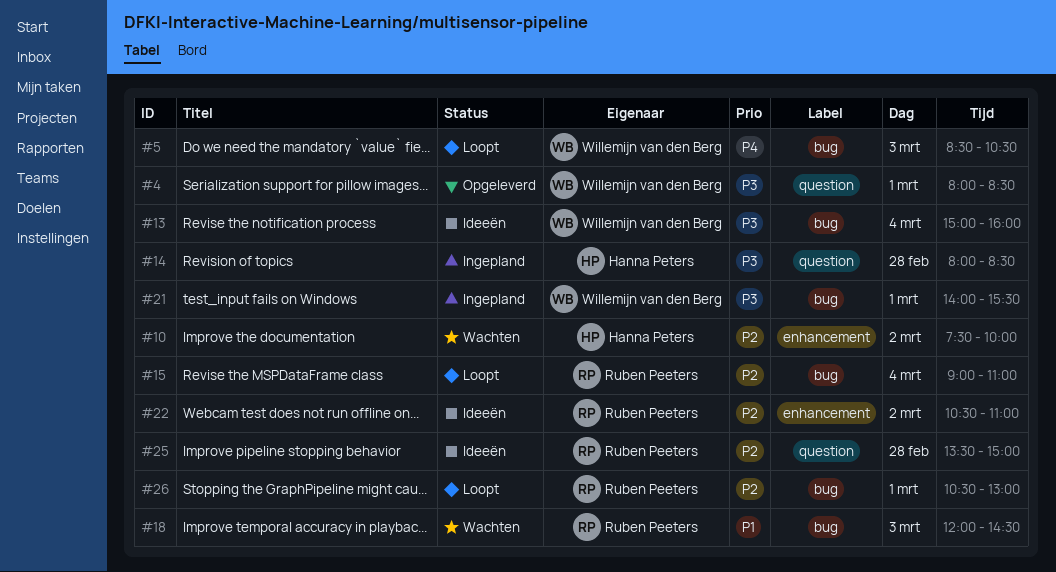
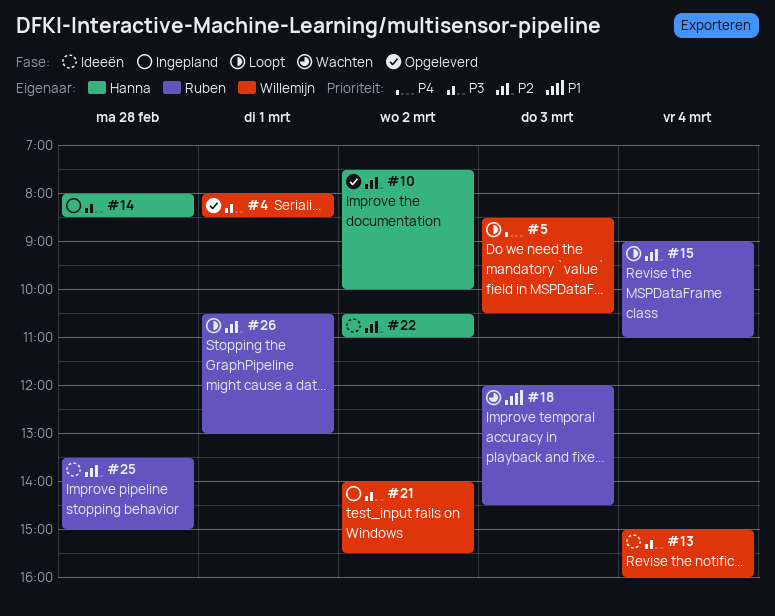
#10, status: Wachten -> Opgeleverd
#21, day: Mar 1 -> Mar 2
#22, owner: Ruben Peeters -> Hanna Peters

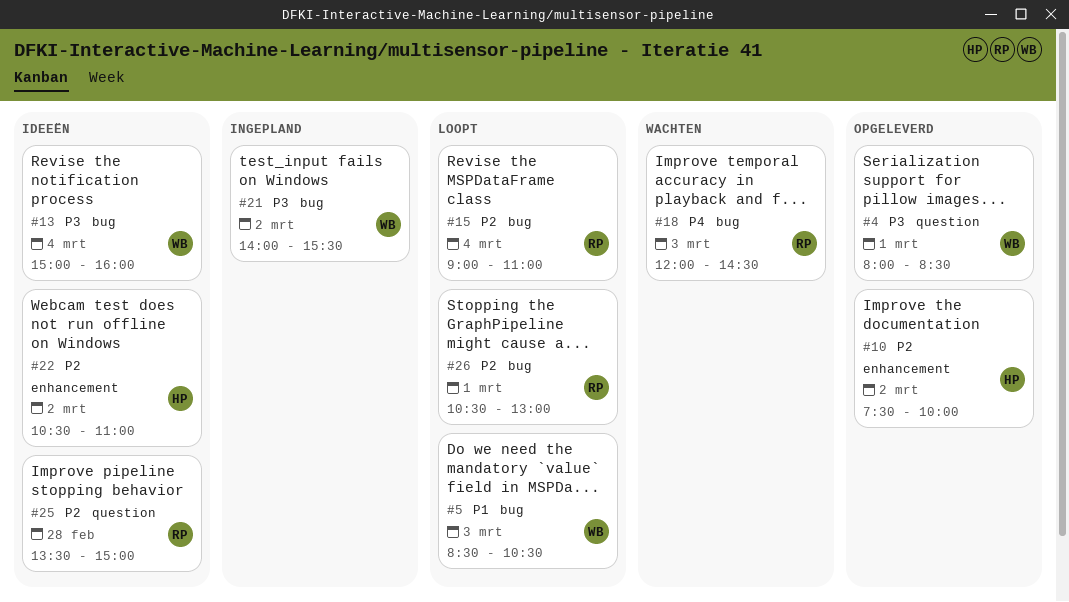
#5, priority: P4 -> P1
#14: present -> none
#18, priority: P1 -> P4

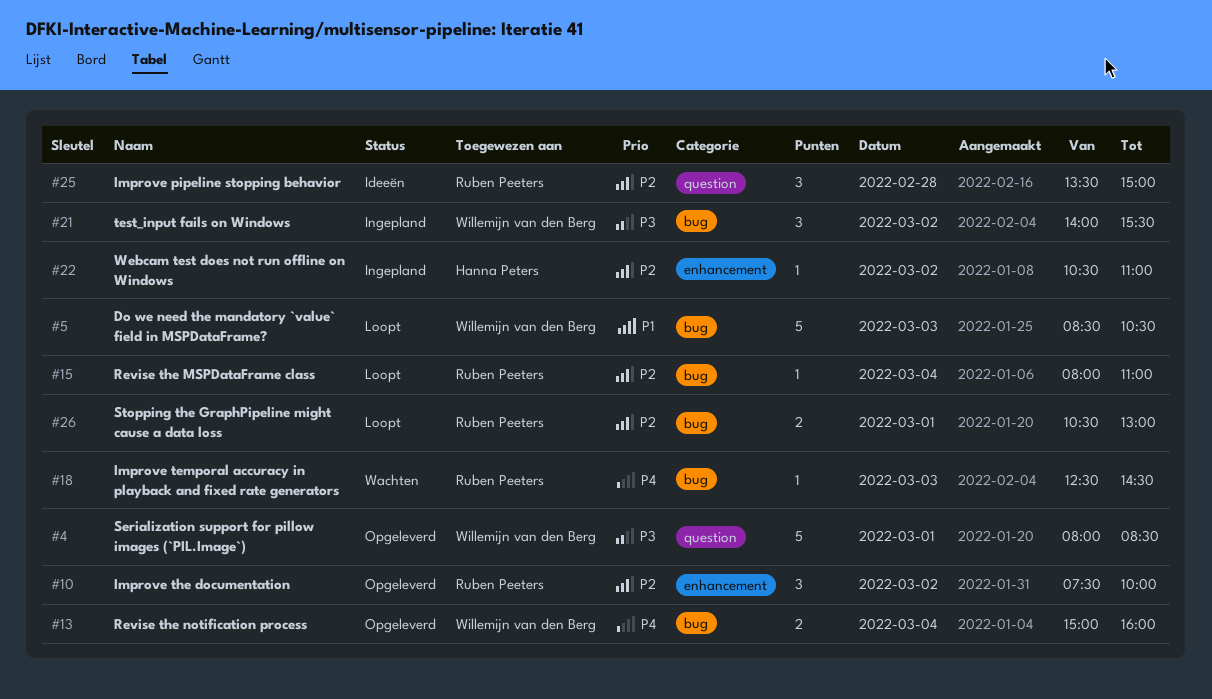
#10, owner: Hanna Peters -> Ruben Peeters
#13, status: Ideeën -> Opgeleverd
#13, priority: P3 -> P4
#15, begins: 09:00 -> 08:00
#18, begins: 12:00 -> 12:30
#22, status: Ideeën -> Ingepland

